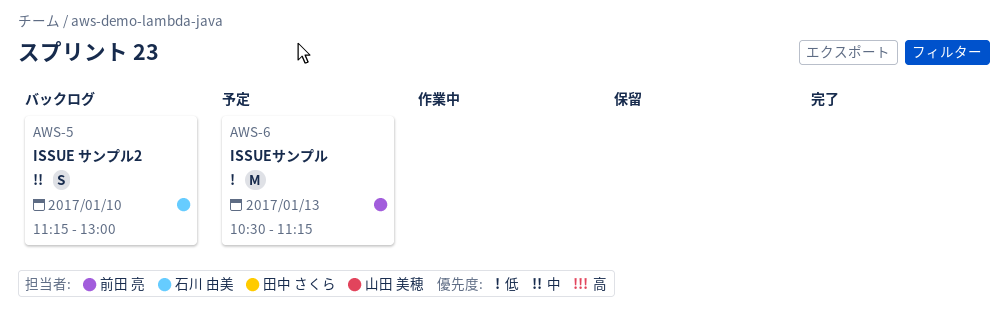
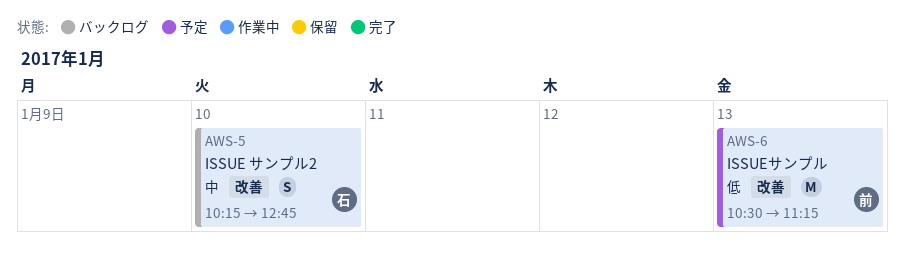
AWS-5, begins: 11:15 -> 10:15
AWS-5, ends: 13:00 -> 12:45

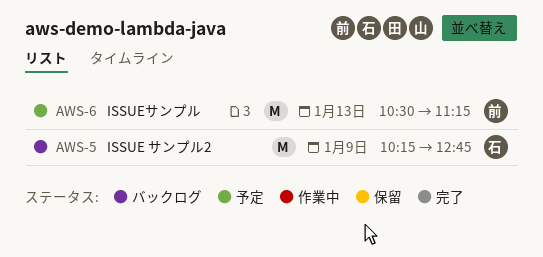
AWS-5, estimate: S -> M
AWS-5, day: Jan 10 -> Jan 9

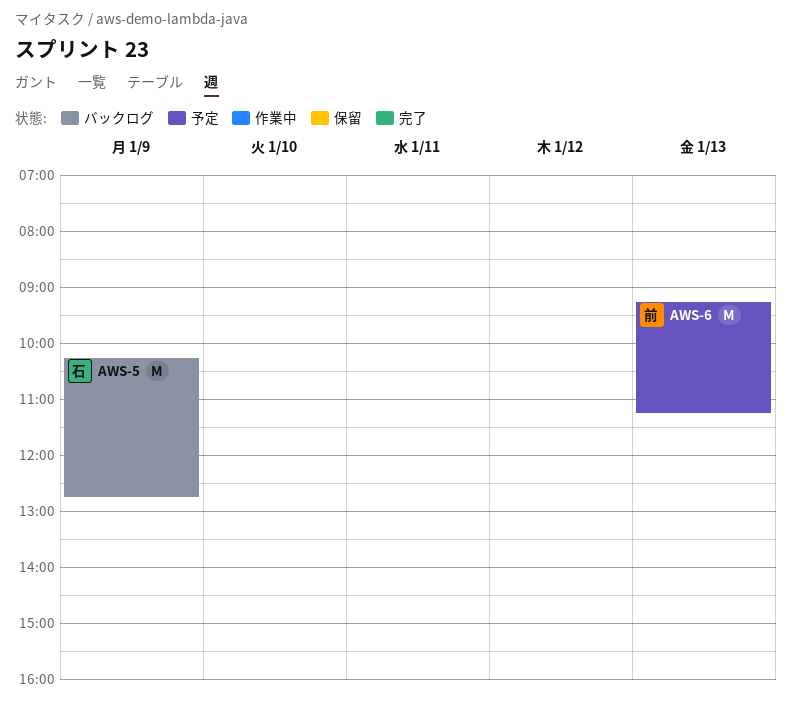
AWS-6, begins: 10:30 -> 09:15

